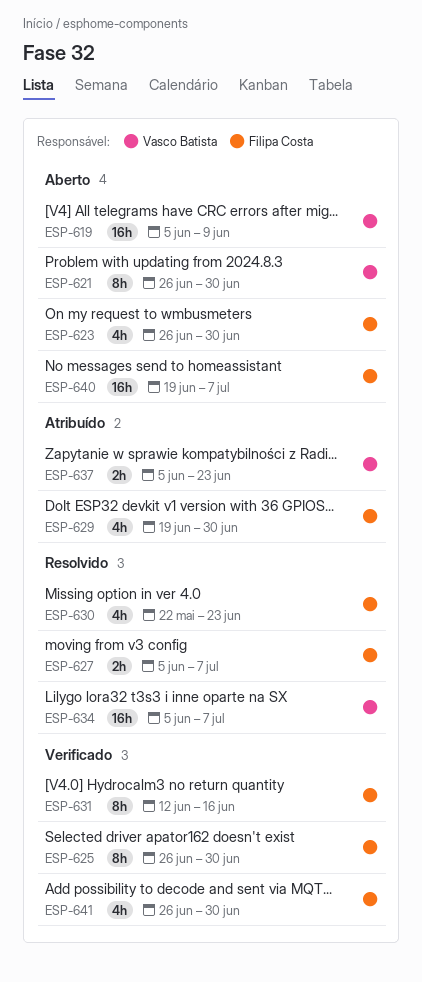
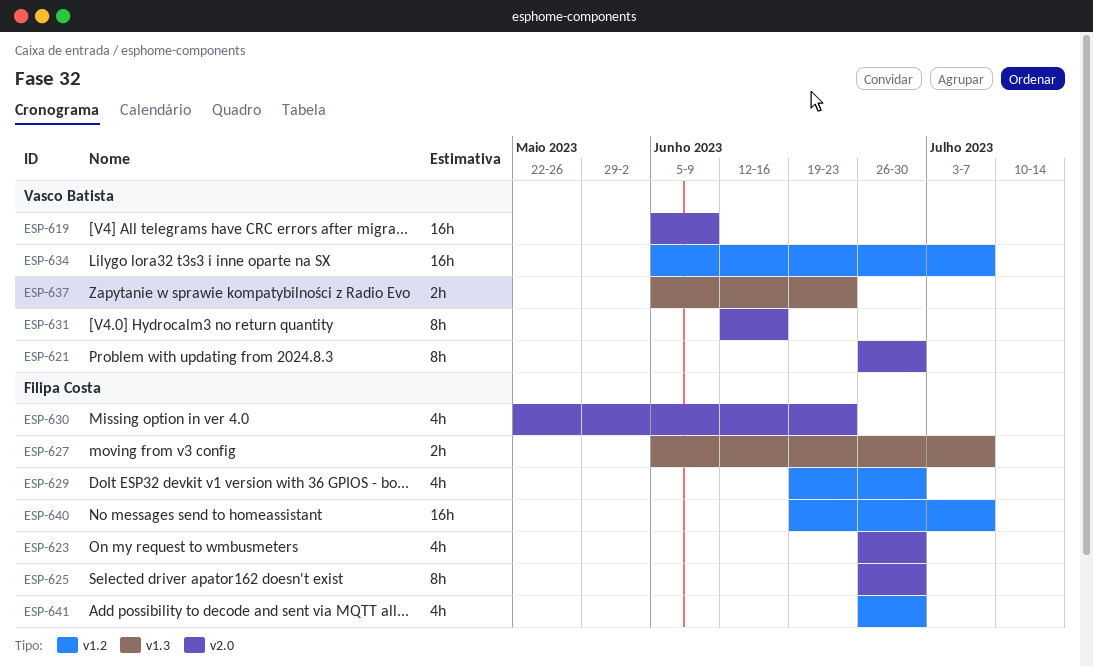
ESP-631, owner: Filipa Costa -> Vasco Batista

